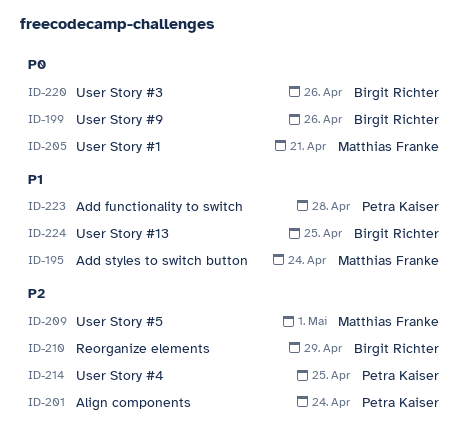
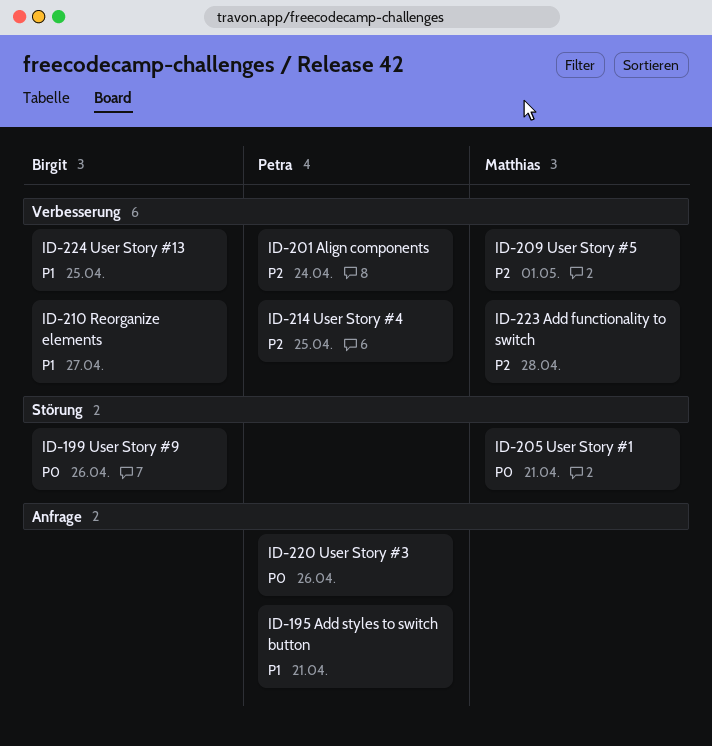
ID-195, owner: Matthias Franke -> Petra Kaiser
ID-195, due: Apr 24 -> Apr 21
ID-210, priority: P2 -> P1
ID-210, due: Apr 29 -> Apr 27
ID-220, owner: Birgit Richter -> Petra Kaiser
ID-223, owner: Petra Kaiser -> Matthias Franke
ID-223, priority: P1 -> P2

